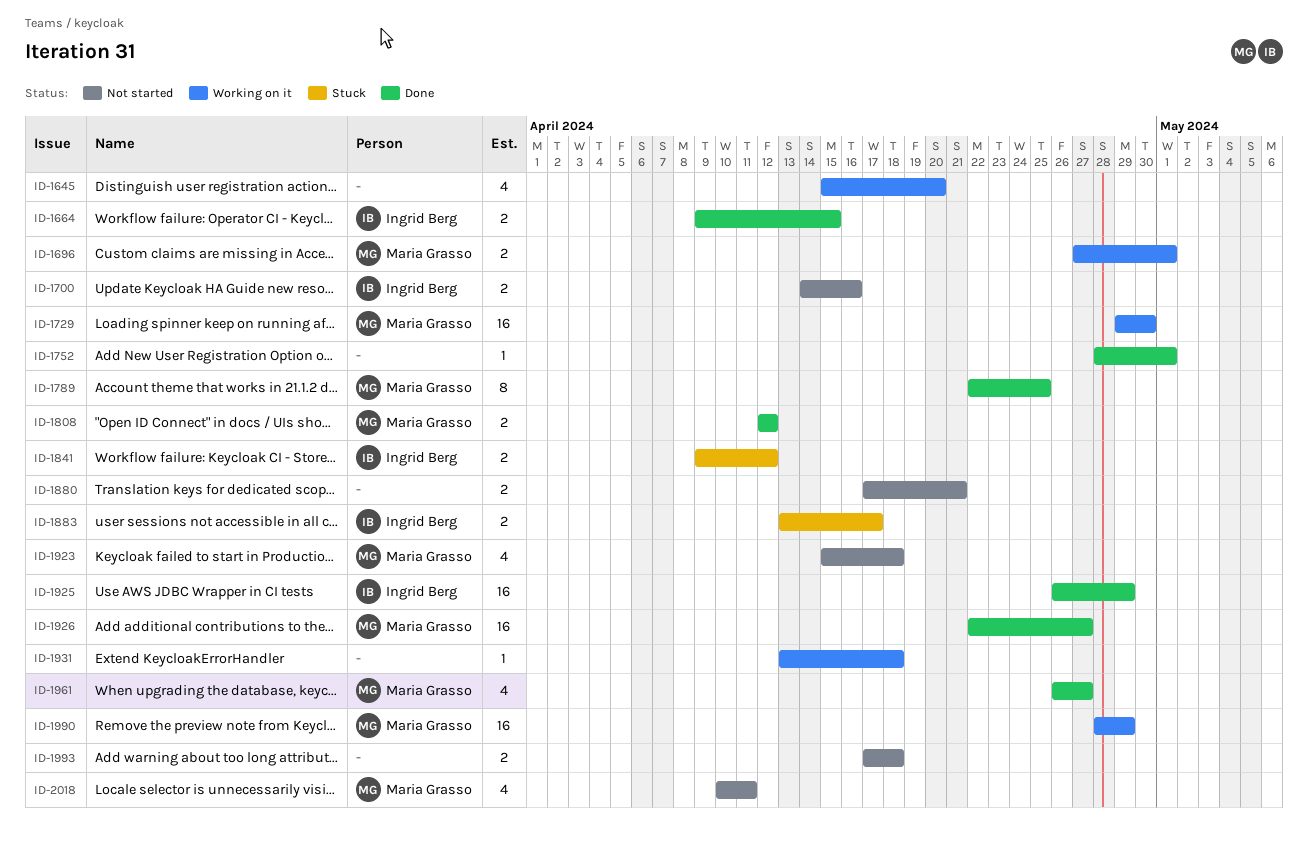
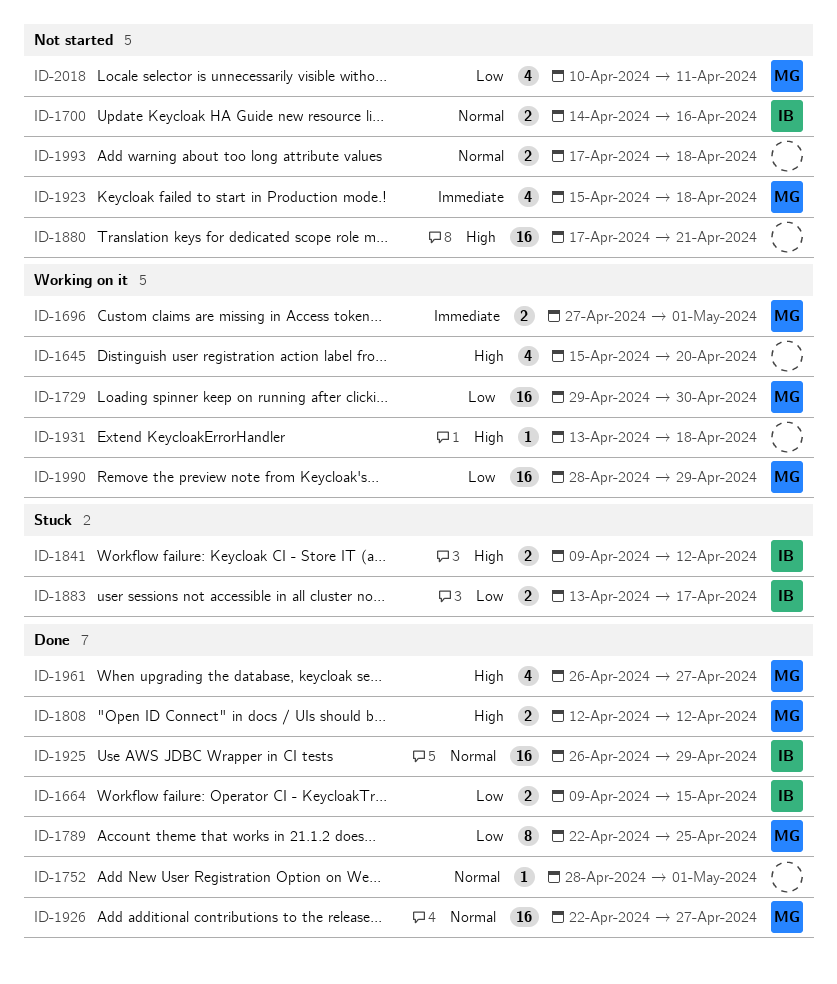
ID-1880, estimate: 2 -> 16

